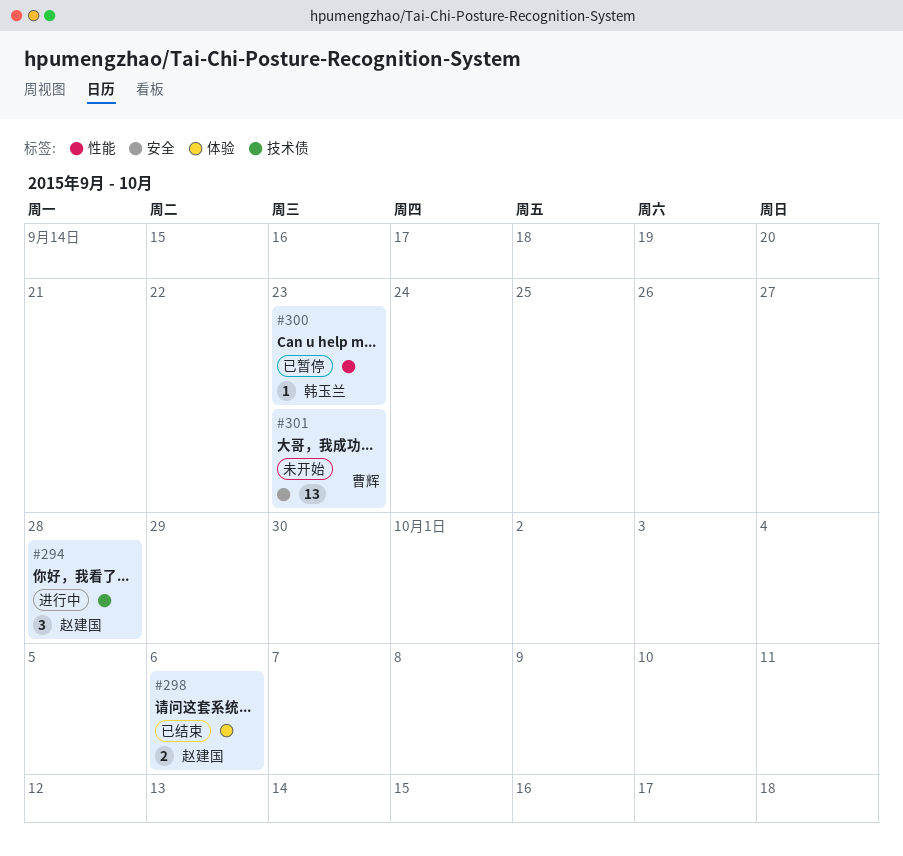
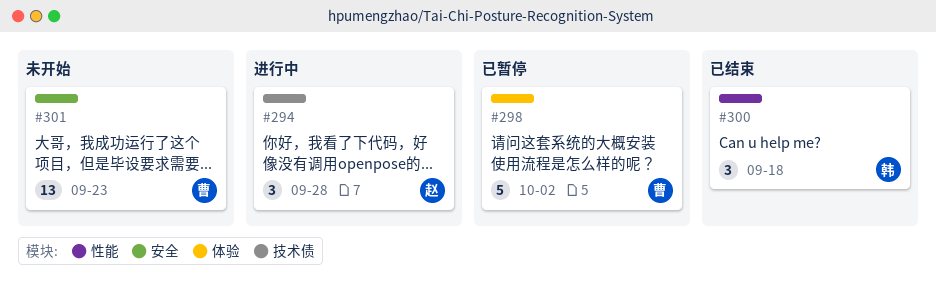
#298, status: 已结束 -> 已暂停
#298, owner: 赵建国 -> 曹辉
#298, estimate: 2 -> 5
#298, due: Oct 6 -> Oct 2
#300, status: 已暂停 -> 已结束
#300, estimate: 1 -> 3
#300, due: Sep 23 -> Sep 18

